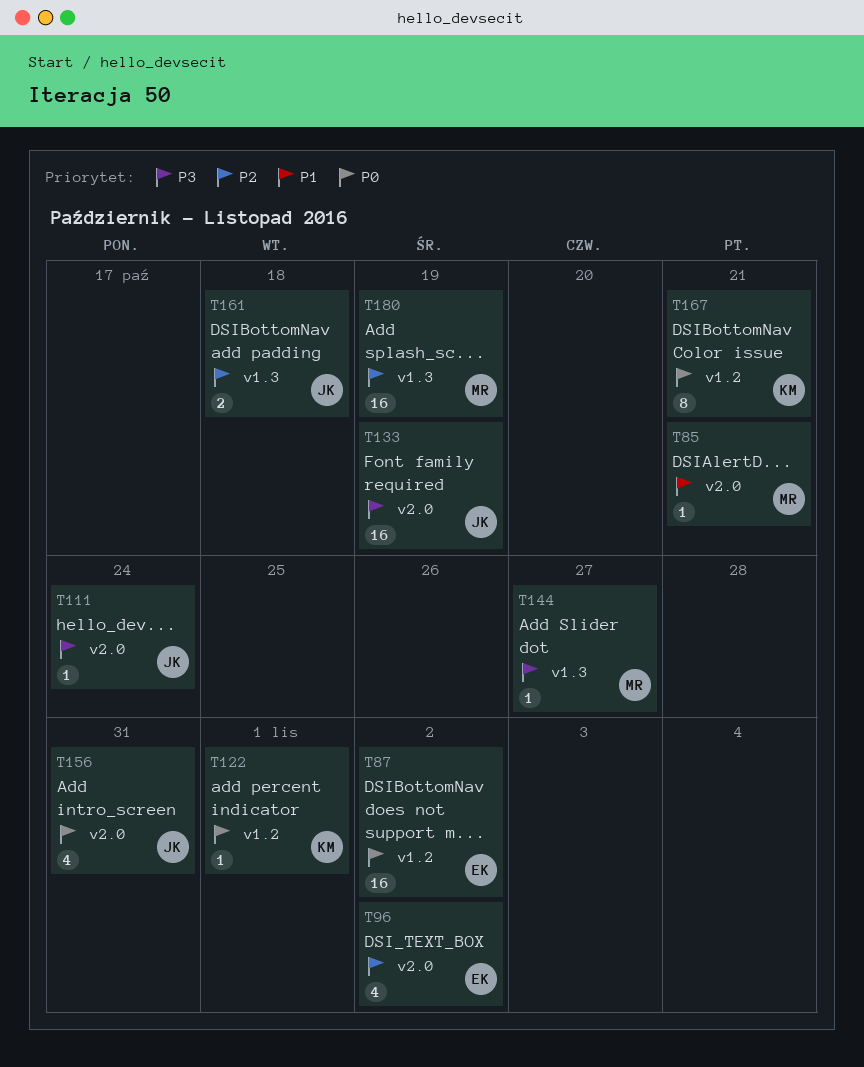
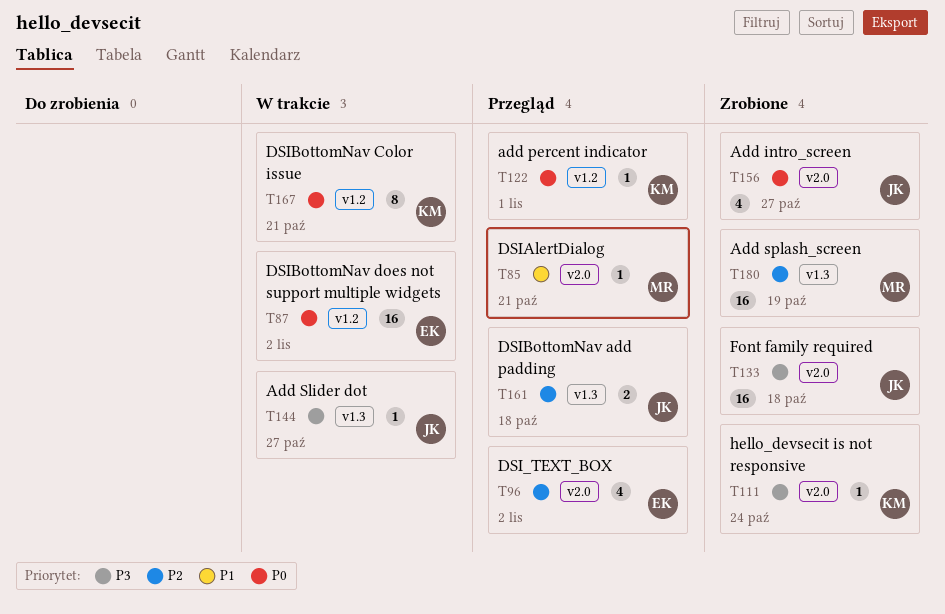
T111, owner: JK -> KM
T133, due: Oct 19 -> Oct 18
T144, owner: MR -> JK
T156, due: Oct 31 -> Oct 27

